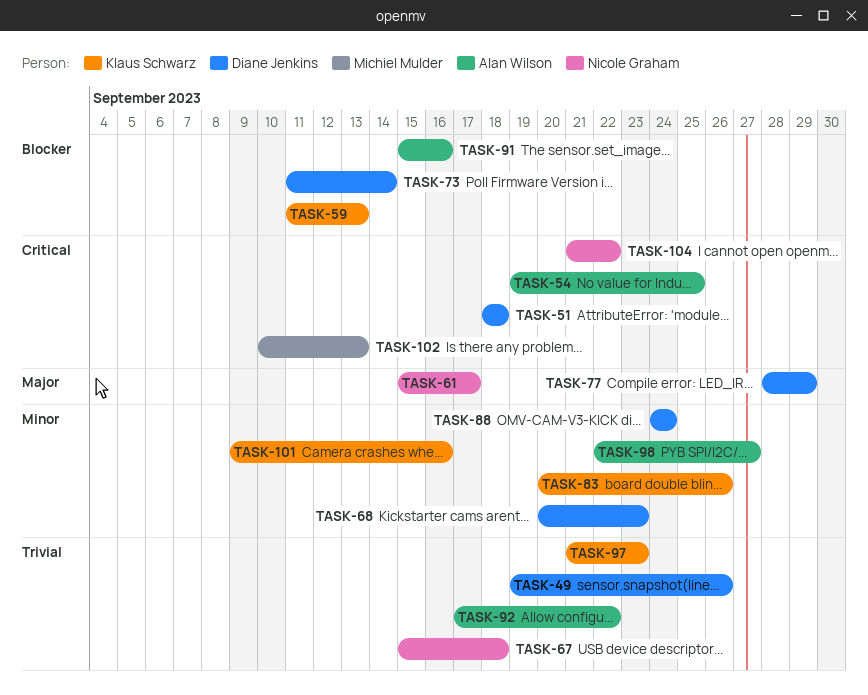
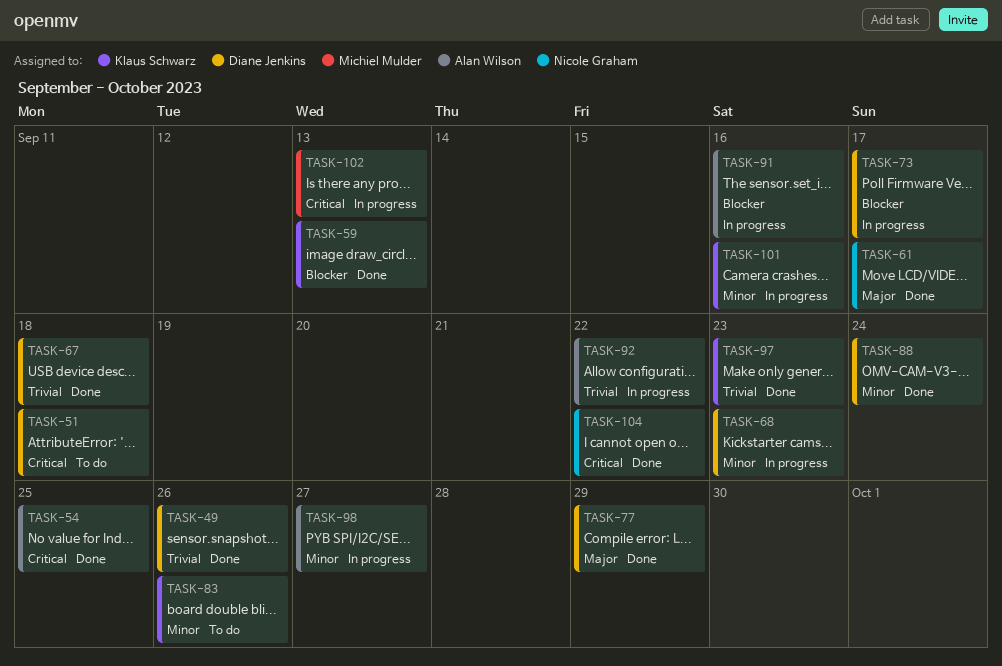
TASK-67, owner: Nicole Graham -> Diane Jenkins
TASK-73, due: Sep 14 -> Sep 17

